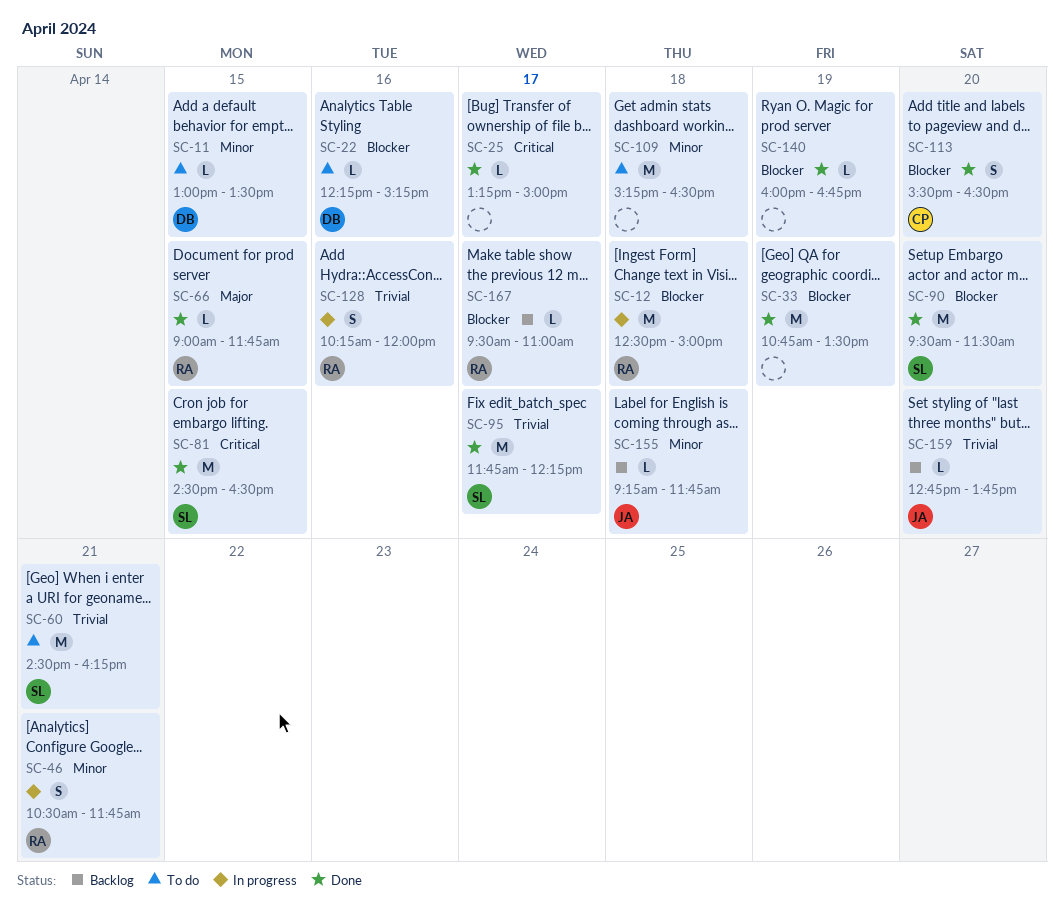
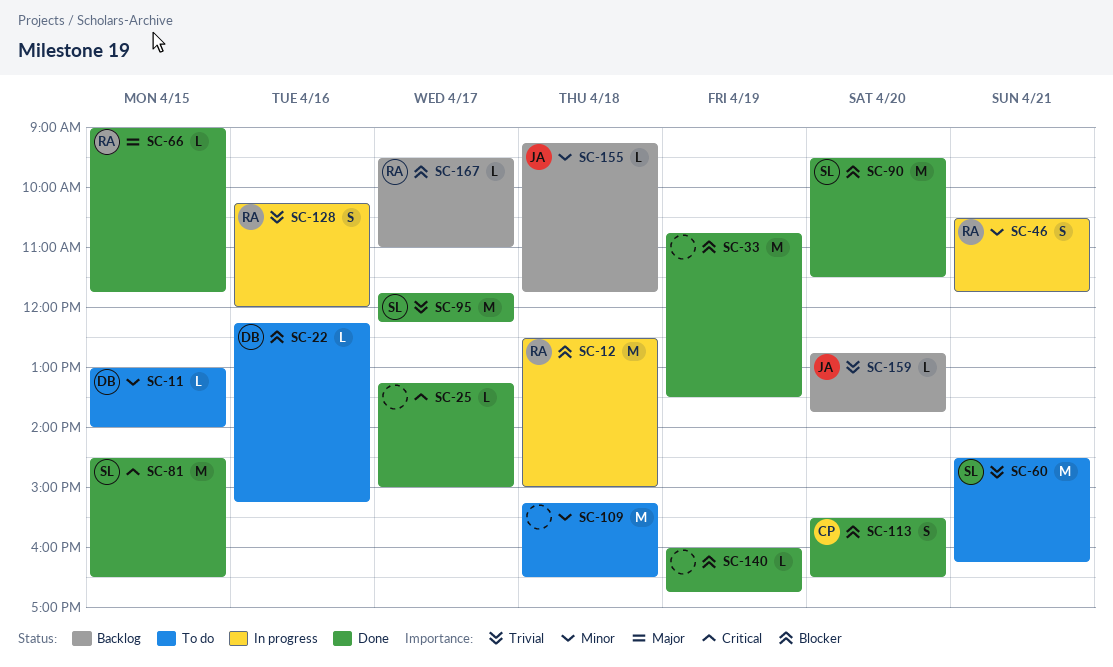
SC-11, ends: 13:30 -> 14:00

